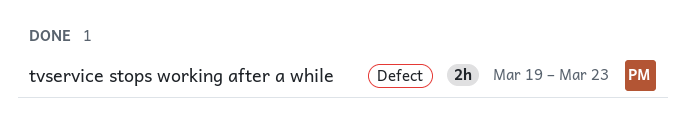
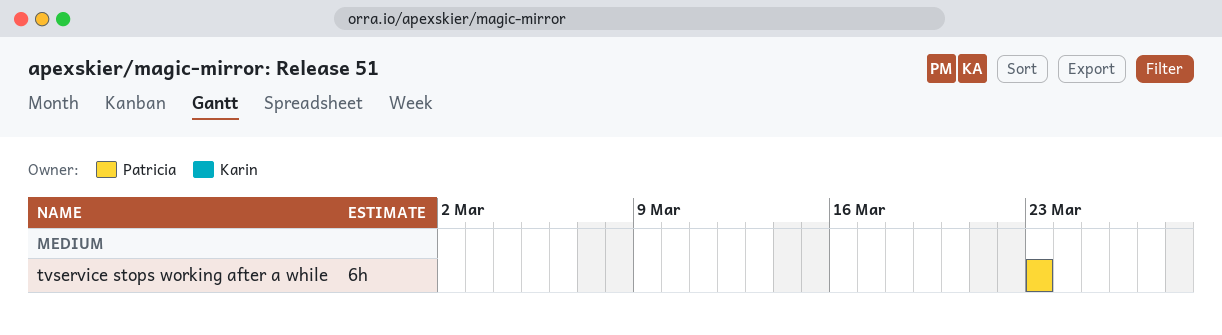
tvservice stops working after a while, estimate: 2h -> 6h
tvservice stops working after a while, start: Mar 19 -> Mar 23

